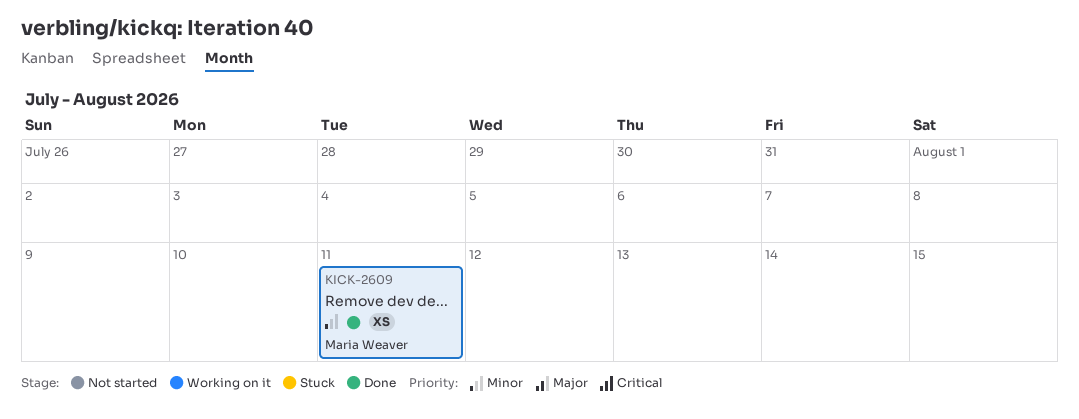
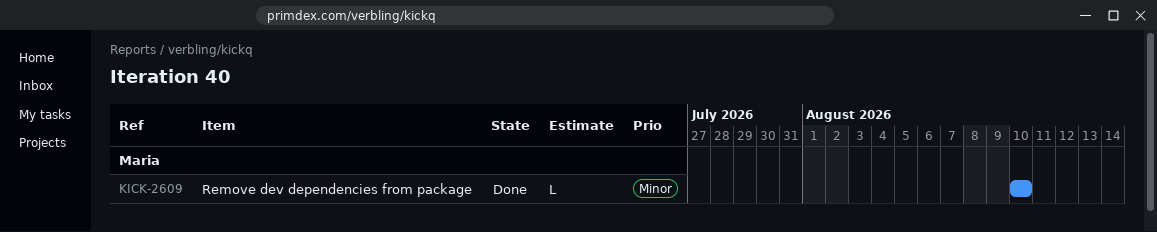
KICK-2609, estimate: XS -> L
KICK-2609, due: Aug 11 -> Aug 10

